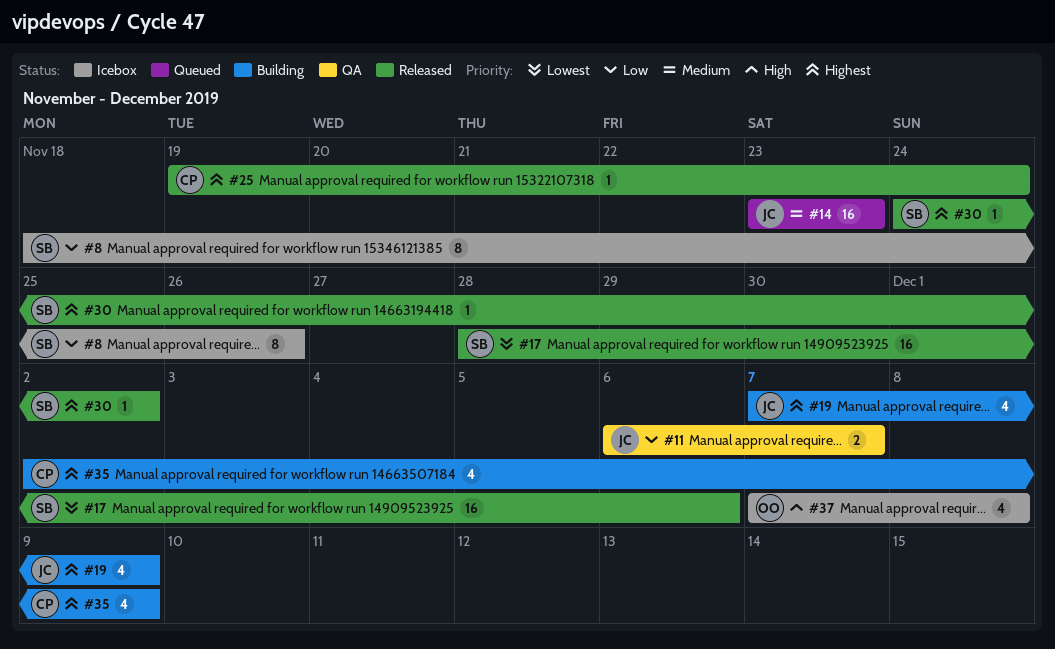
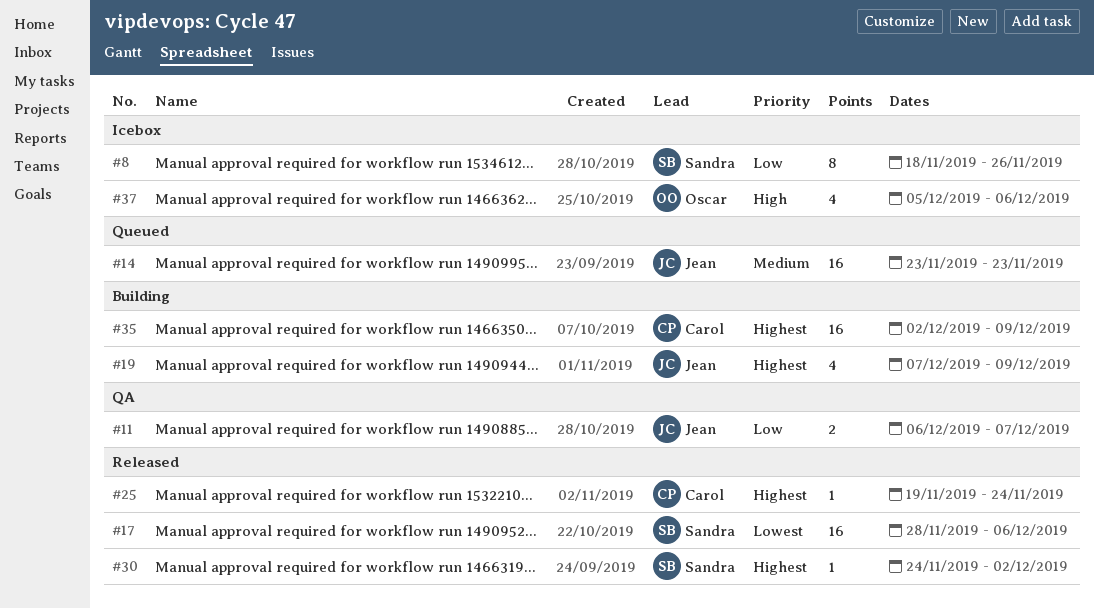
#35, estimate: 4 -> 16
#37, start: Dec 7 -> Dec 5
#37, due: Dec 8 -> Dec 6

